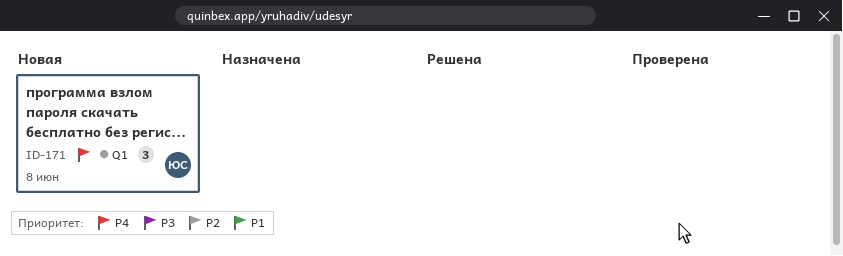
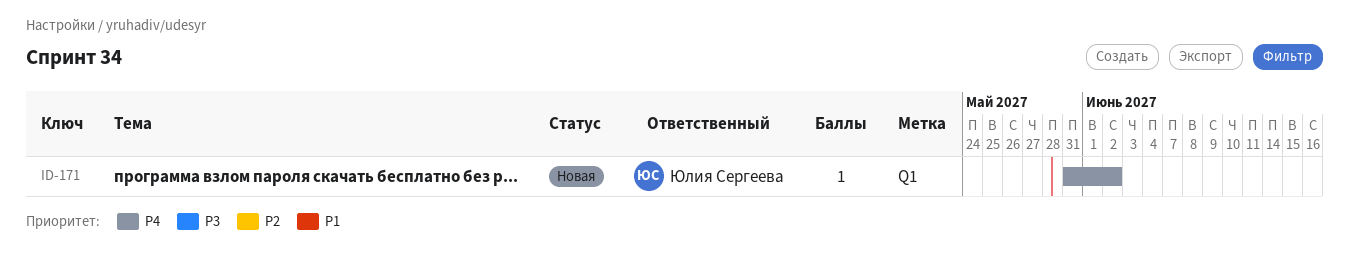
ID-171, estimate: 3 -> 1
ID-171, due: Jun 8 -> Jun 2

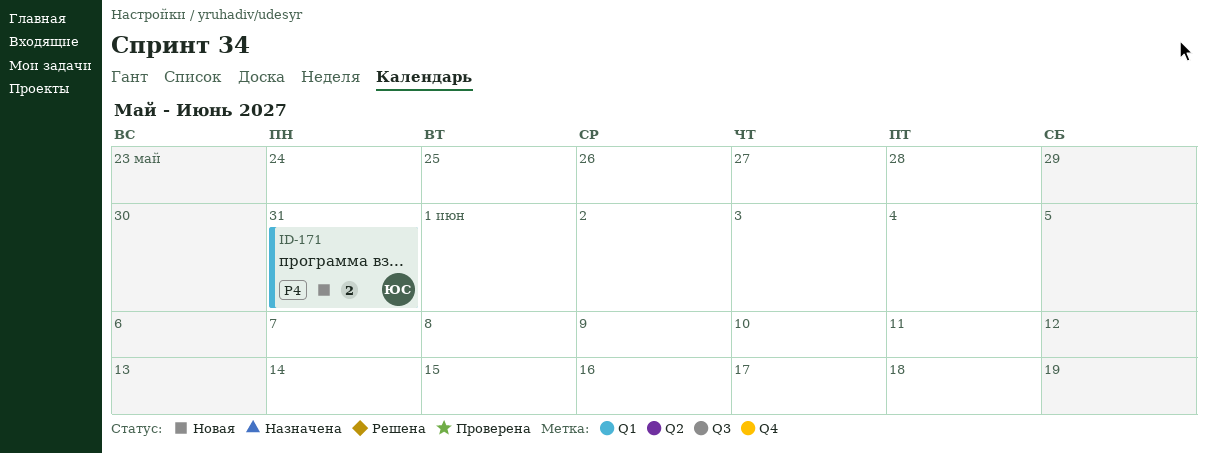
ID-171, estimate: 1 -> 2
ID-171, due: Jun 2 -> May 31

